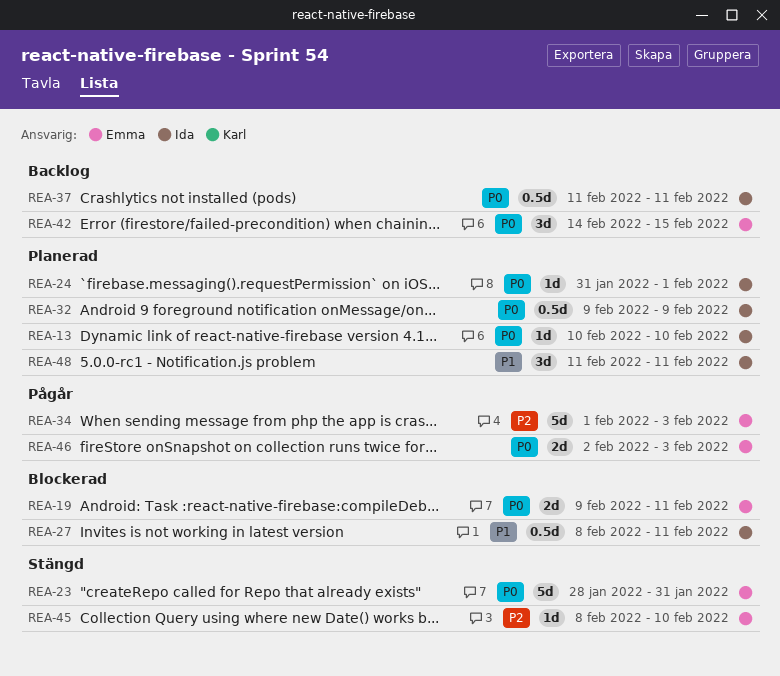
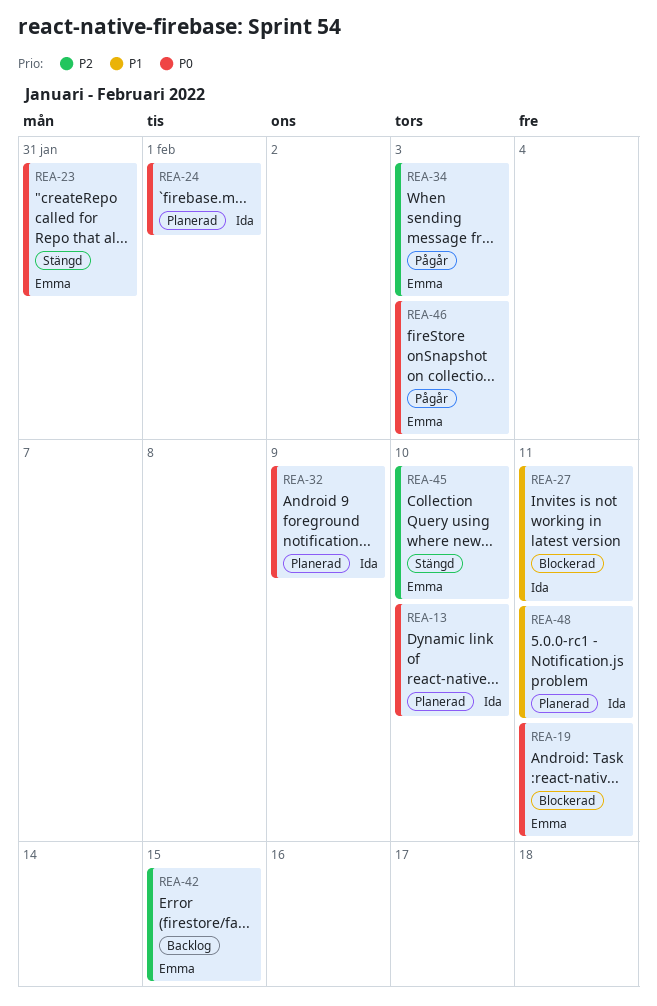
REA-37: present -> none
REA-42, priority: P0 -> P2

